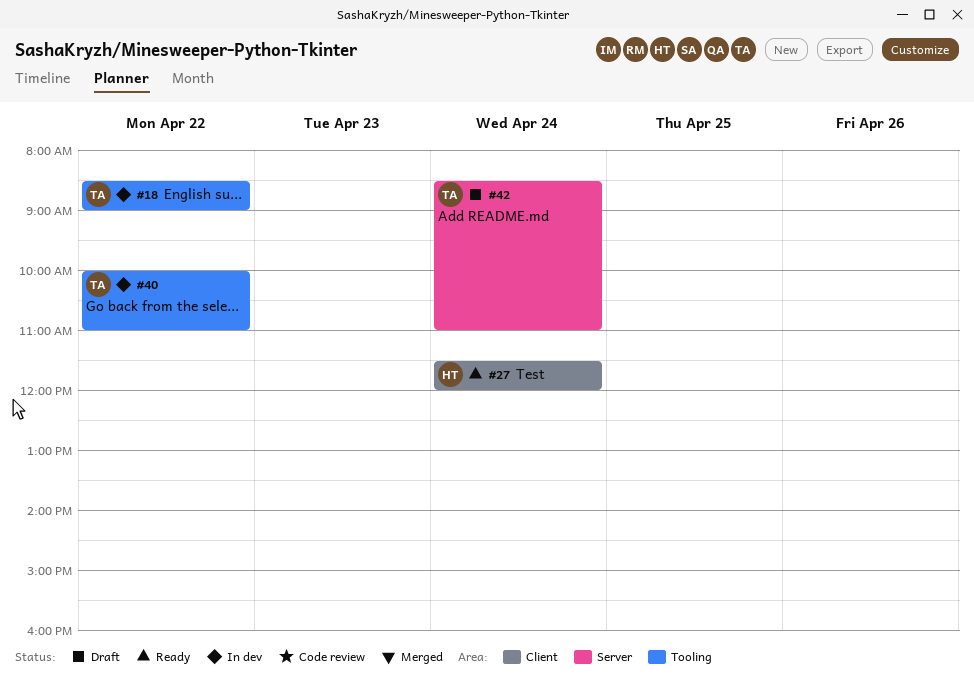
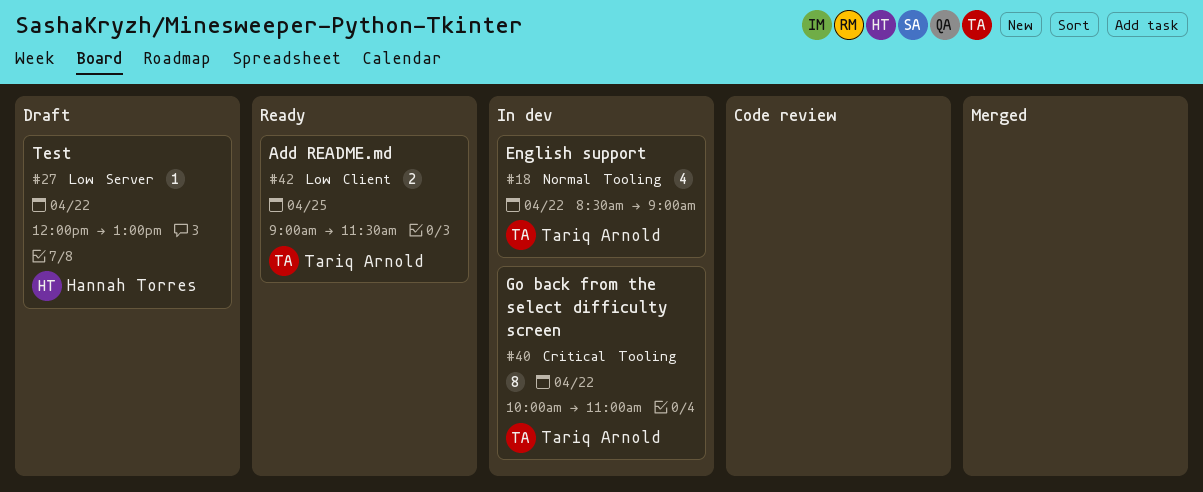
#27, status: Ready -> Draft
#27, label: Client -> Server
#27, day: Apr 24 -> Apr 22
#27, begins: 11:30 -> 12:00
#27, ends: 12:00 -> 13:00
#42, status: Draft -> Ready
#42, label: Server -> Client
#42, day: Apr 24 -> Apr 25
#42, begins: 08:30 -> 09:00
#42, ends: 11:00 -> 11:30

